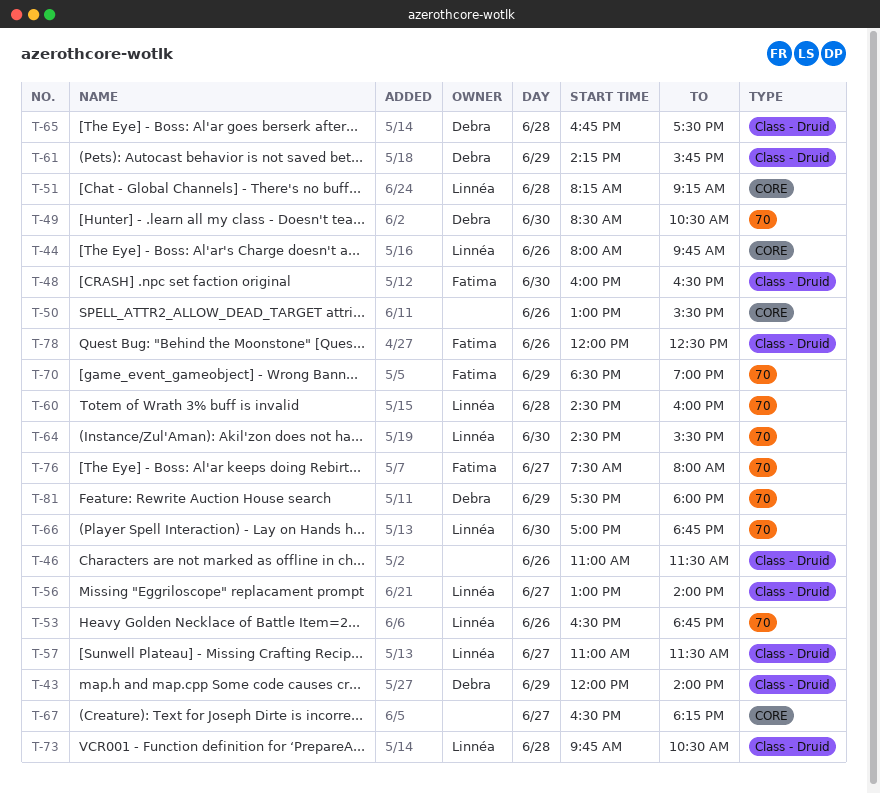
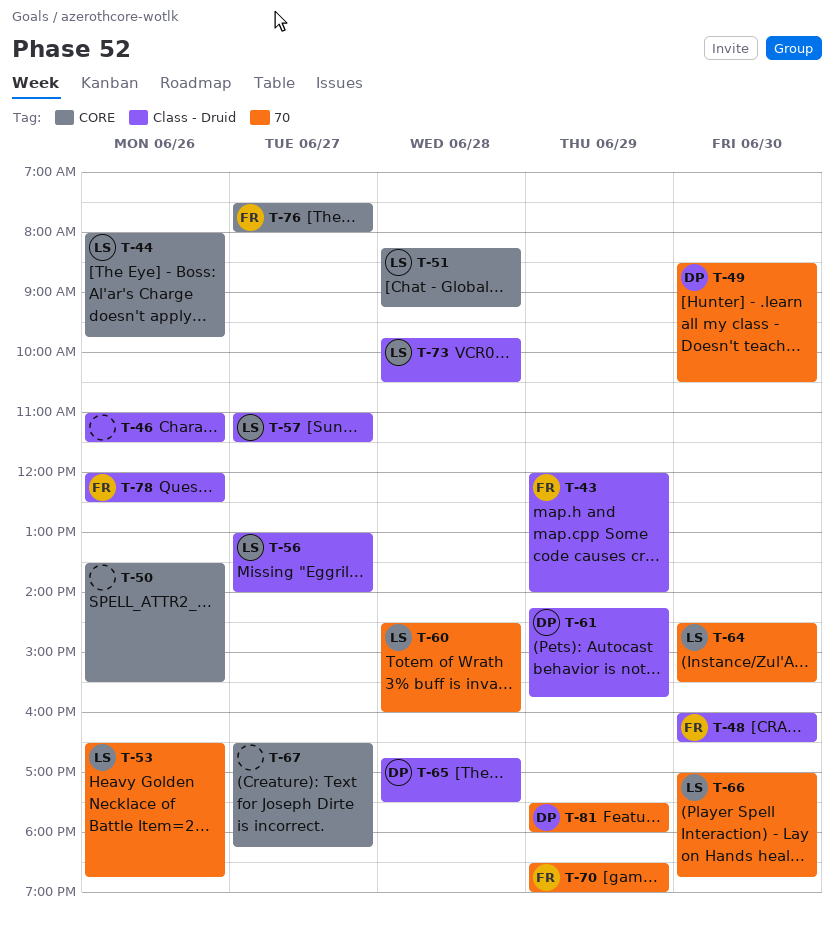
T-43, owner: Debra -> Fatima
T-50, begins: 13:00 -> 13:30
T-76, label: 70 -> CORE

